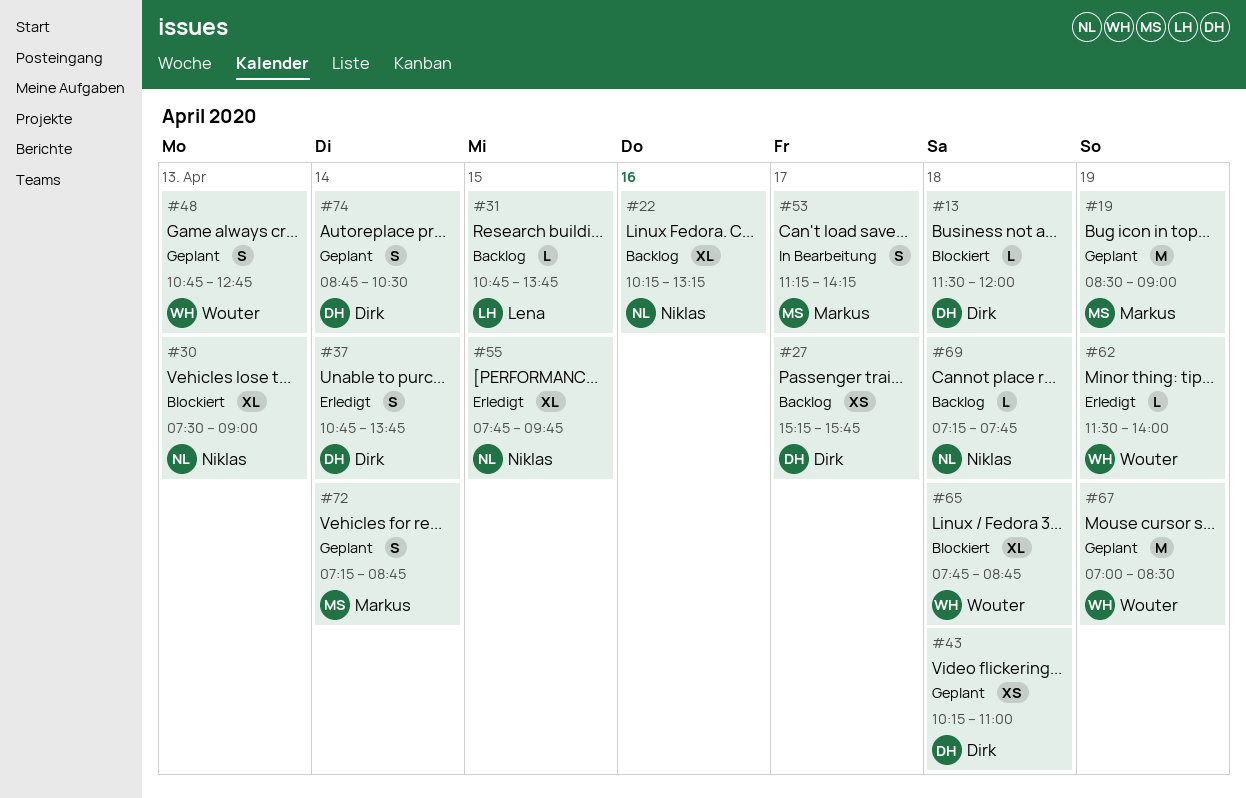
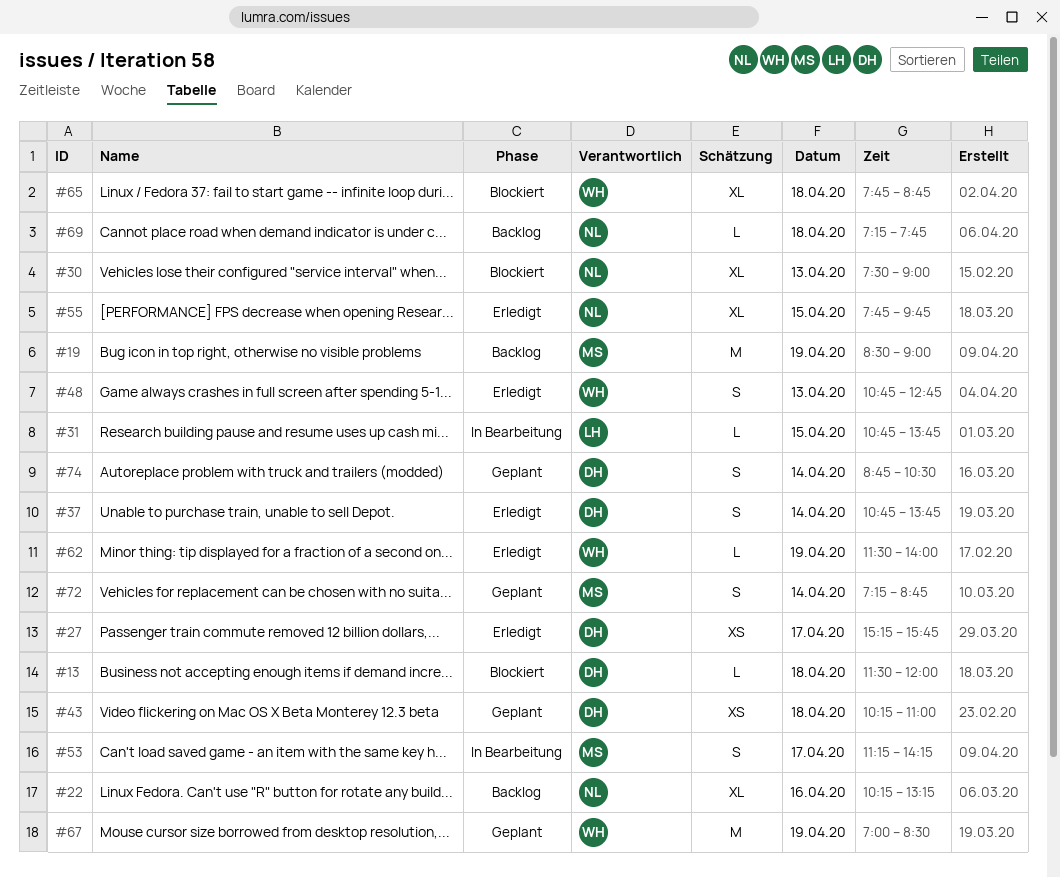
#19, status: Geplant -> Backlog
#27, status: Backlog -> Erledigt
#31, status: Backlog -> In Bearbeitung
#48, status: Geplant -> Erledigt

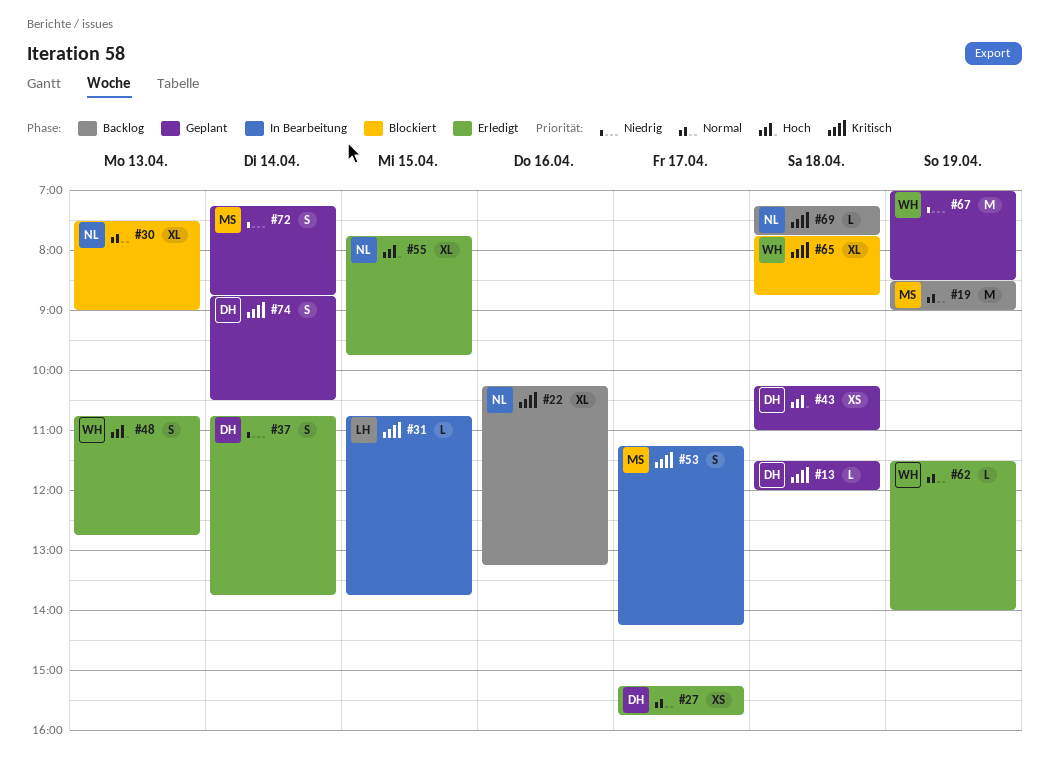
#13, status: Blockiert -> Geplant

